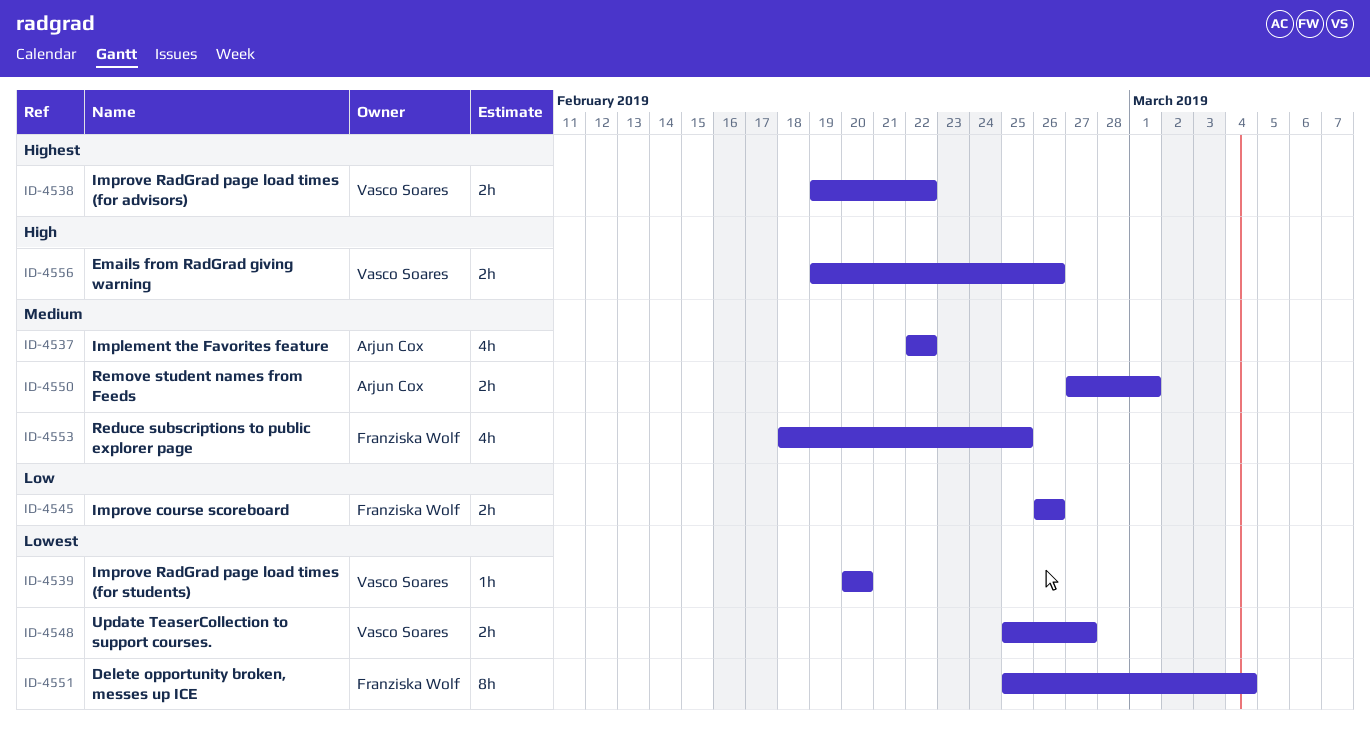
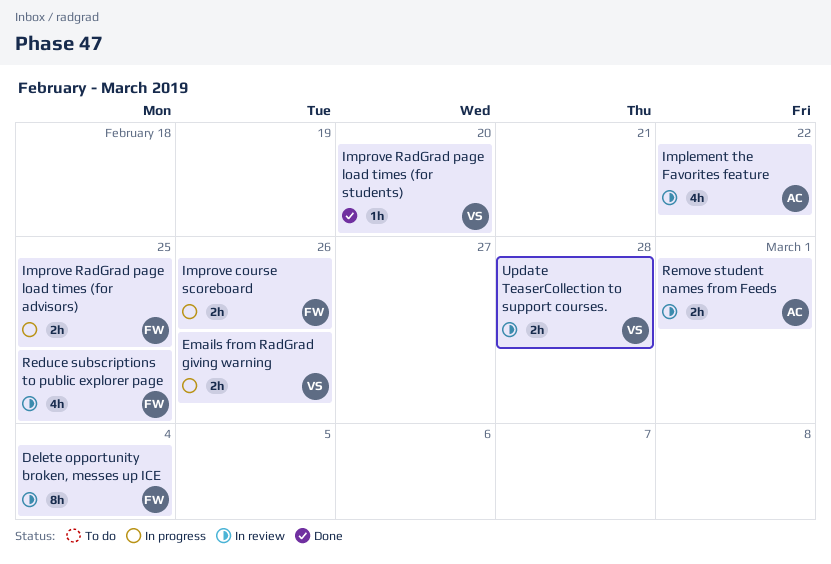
Improve RadGrad page load times (for advisors), owner: Vasco Soares -> Franziska Wolf
Improve RadGrad page load times (for advisors), due: Feb 22 -> Feb 25
Update TeaserCollection to support courses., due: Feb 27 -> Feb 28

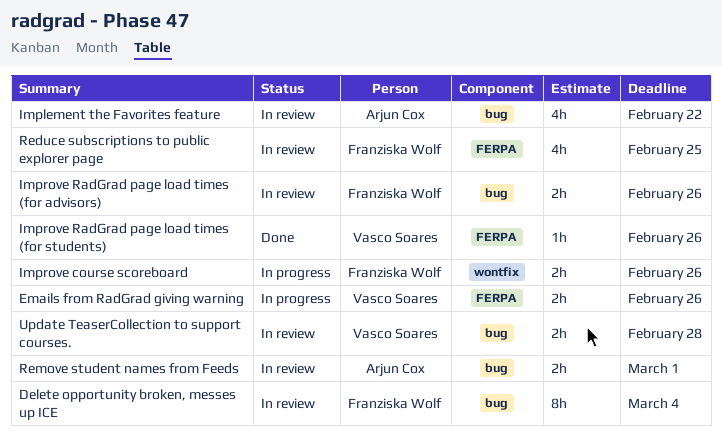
Improve RadGrad page load times (for advisors), status: In progress -> In review
Improve RadGrad page load times (for advisors), due: Feb 25 -> Feb 26
Improve RadGrad page load times (for students), due: Feb 20 -> Feb 26

